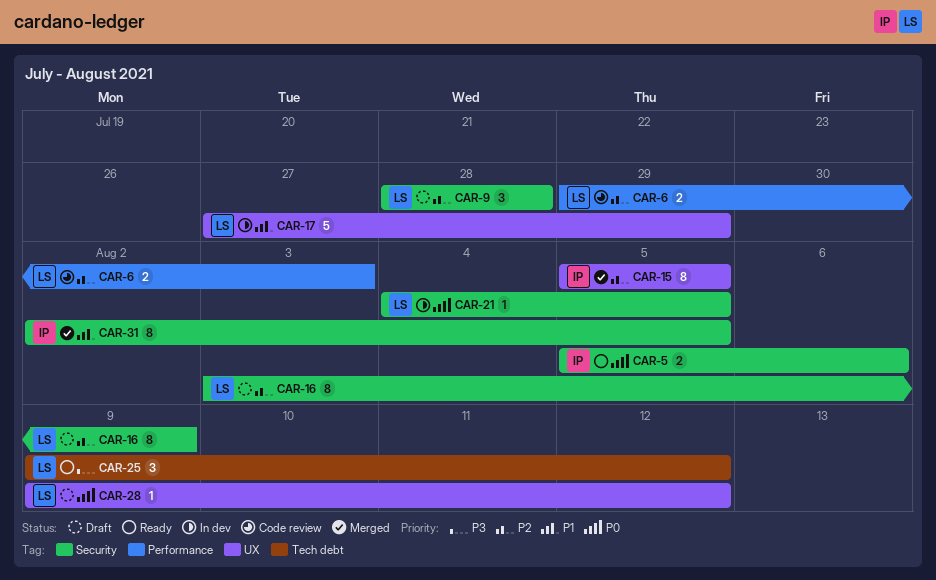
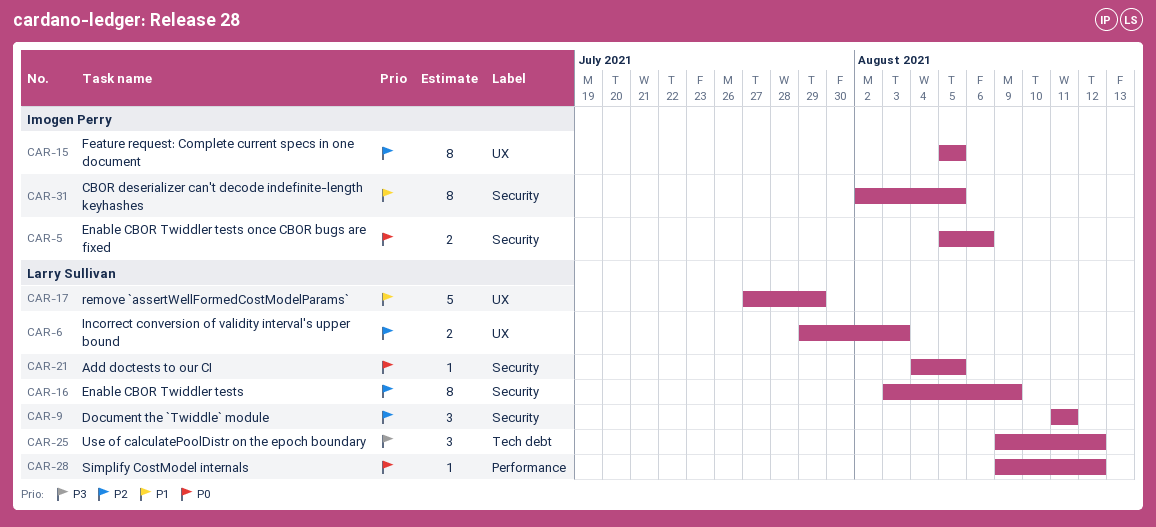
CAR-6, label: Performance -> UX
CAR-9, start: Jul 28 -> Aug 11
CAR-9, due: Jul 28 -> Aug 11
CAR-28, label: UX -> Performance

